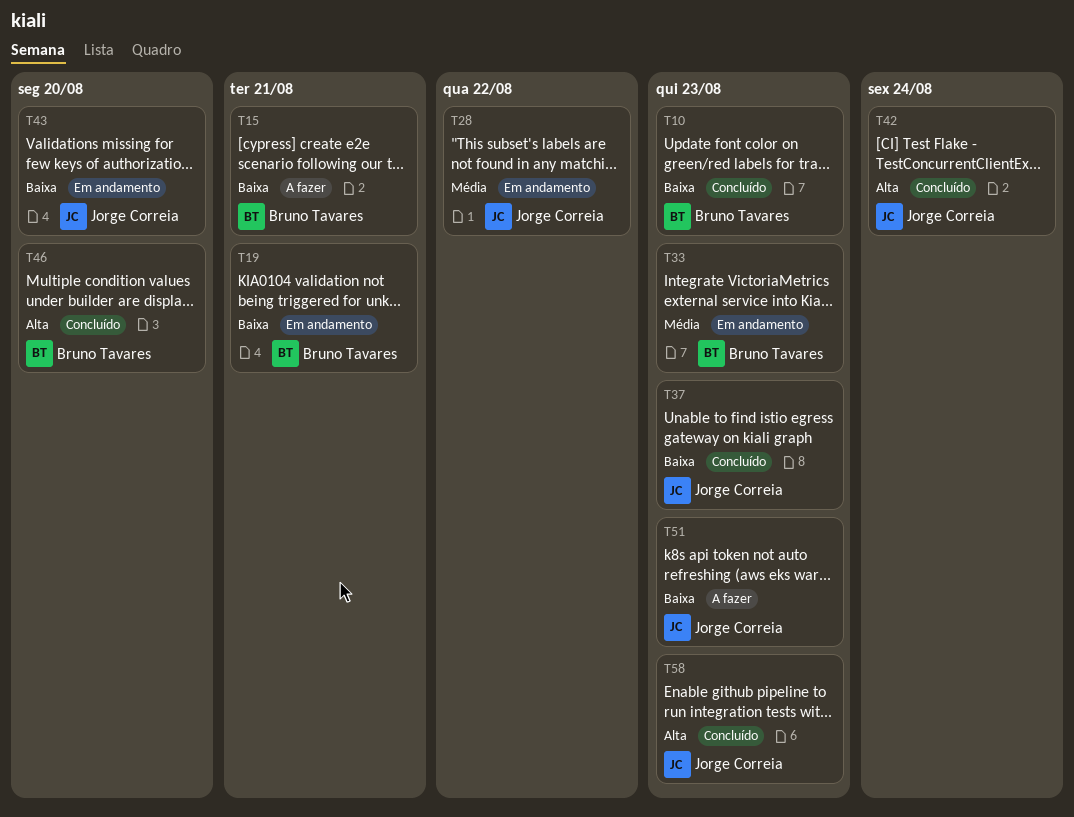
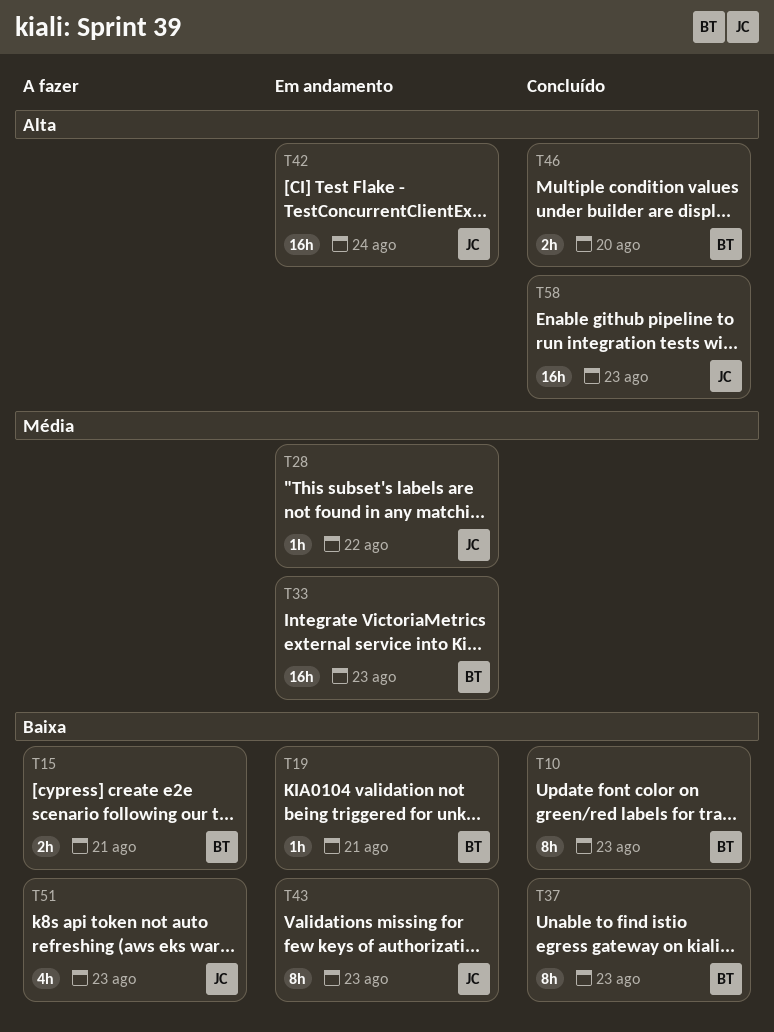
T37, owner: Jorge Correia -> Bruno Tavares
T42, status: Concluído -> Em andamento
T43, due: Aug 20 -> Aug 23

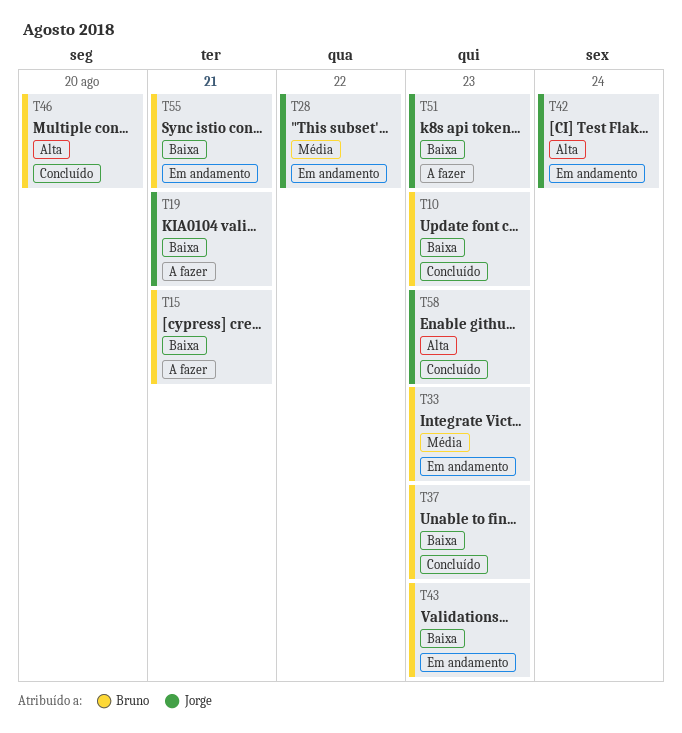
T19, status: Em andamento -> A fazer
T19, owner: Bruno -> Jorge
T43, owner: Jorge -> Bruno
T55: none -> present

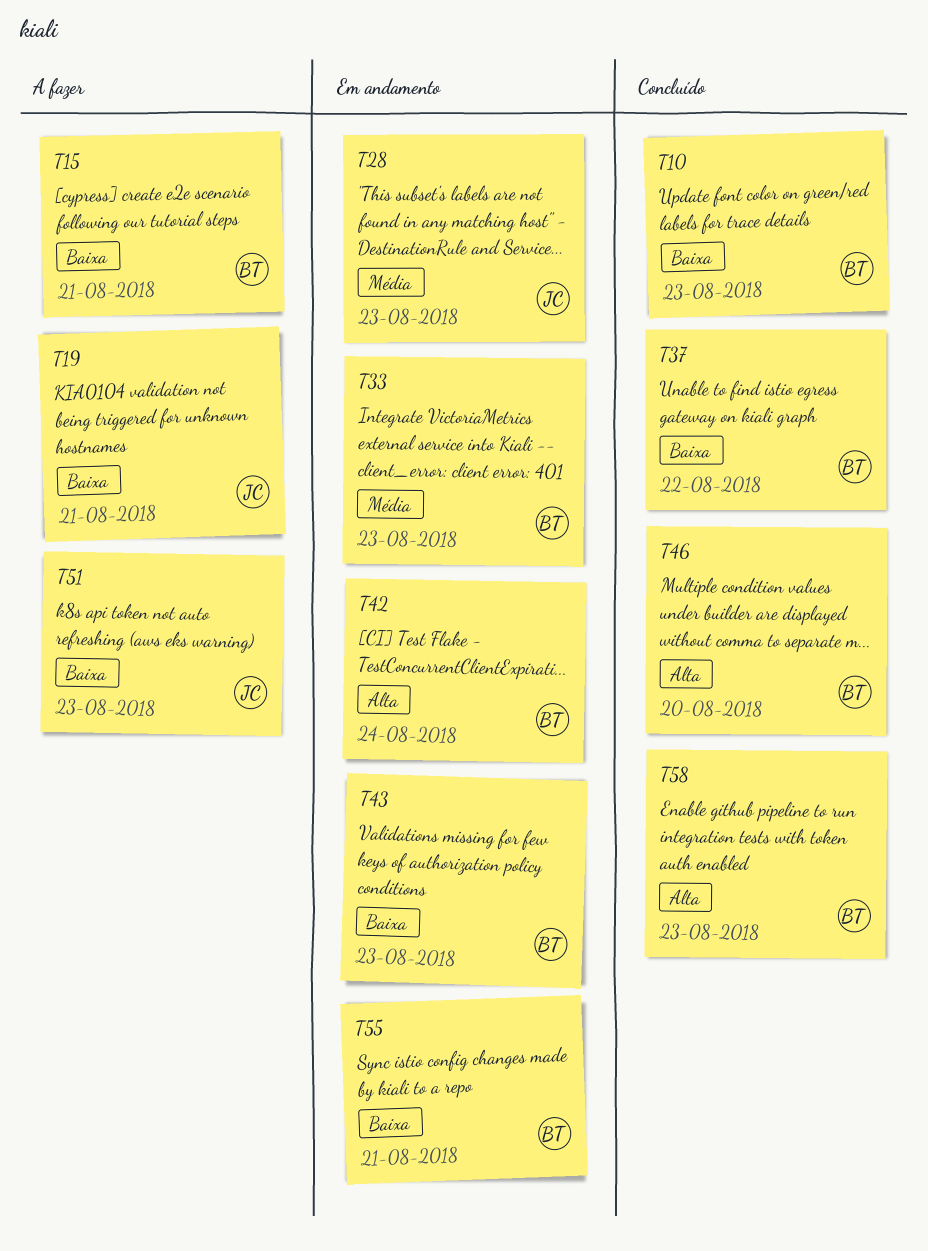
T28, due: Aug 22 -> Aug 23
T37, due: Aug 23 -> Aug 22
T42, owner: Jorge -> Bruno
T58, owner: Jorge -> Bruno

